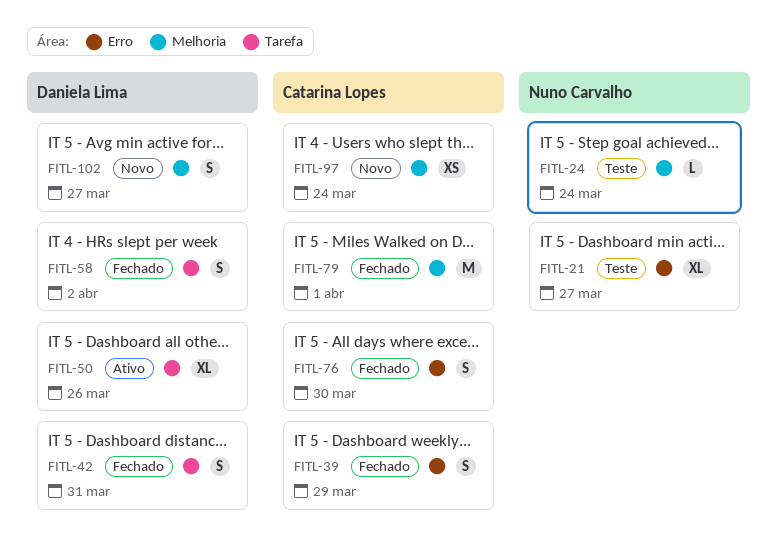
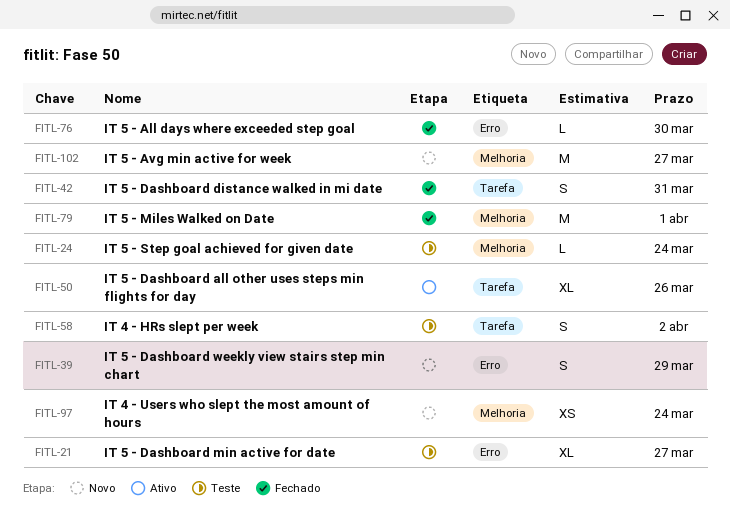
FITL-39, status: Fechado -> Novo
FITL-58, status: Fechado -> Teste
FITL-76, estimate: S -> L
FITL-102, estimate: S -> M

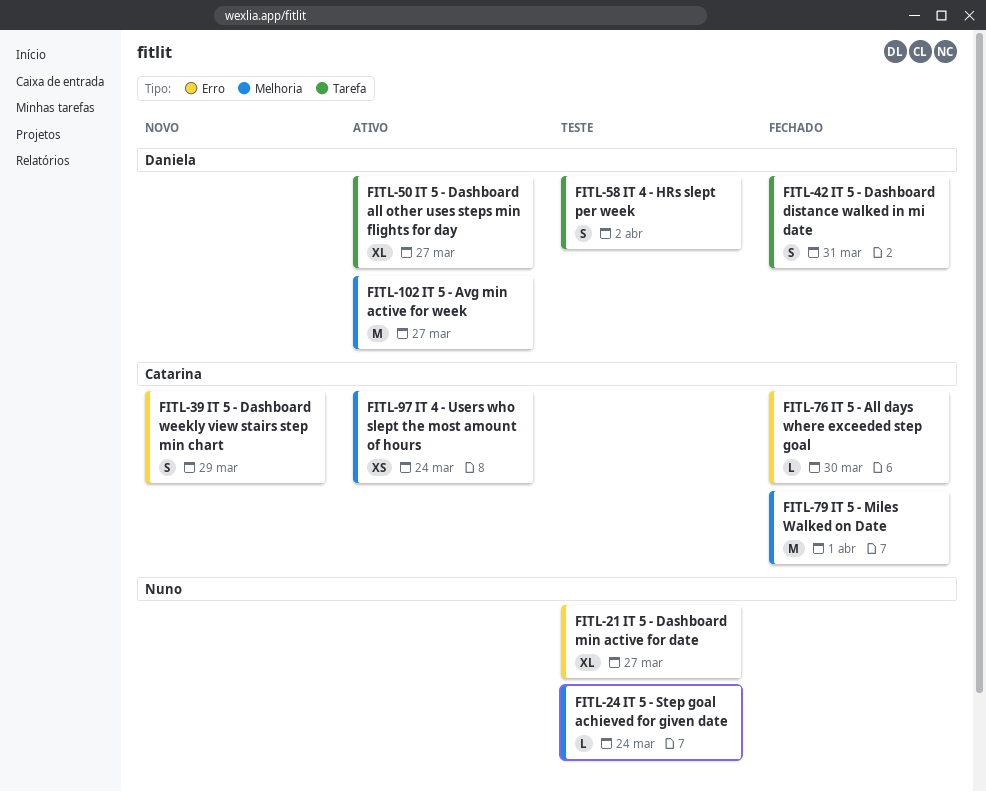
FITL-50, due: Mar 26 -> Mar 27
FITL-97, status: Novo -> Ativo
FITL-102, status: Novo -> Ativo

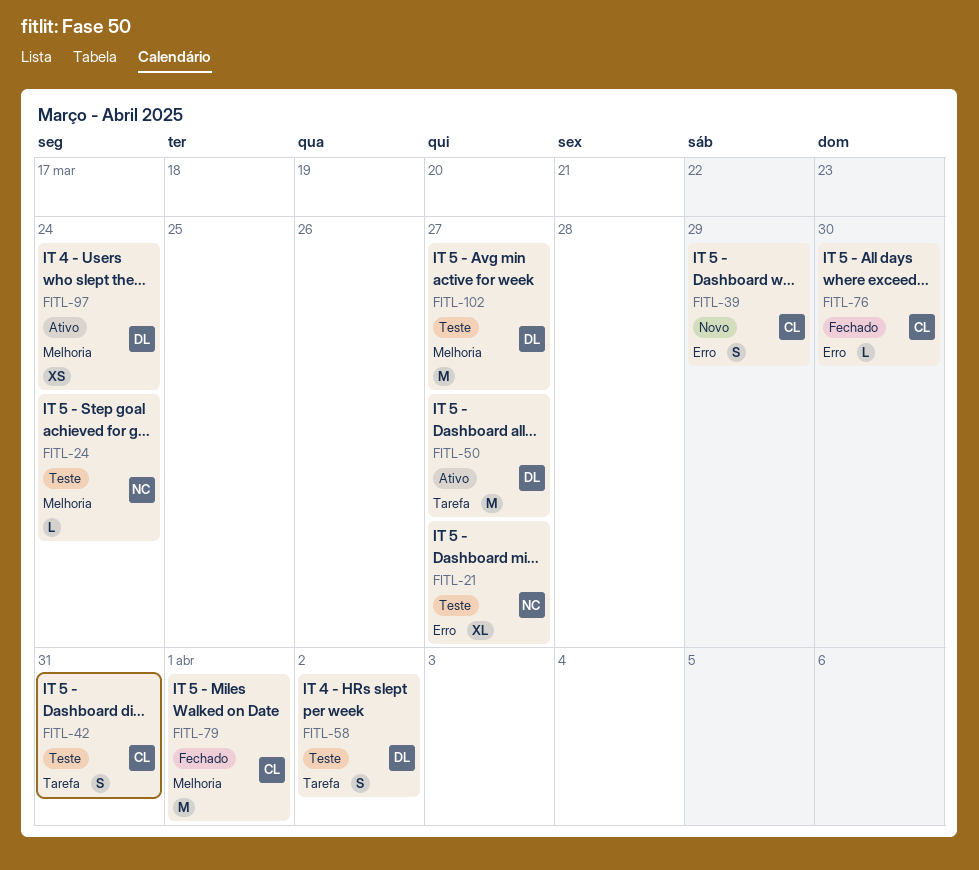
FITL-42, status: Fechado -> Teste
FITL-42, owner: Daniela -> Catarina
FITL-50, estimate: XL -> M
FITL-97, owner: Catarina -> Daniela
FITL-102, status: Ativo -> Teste

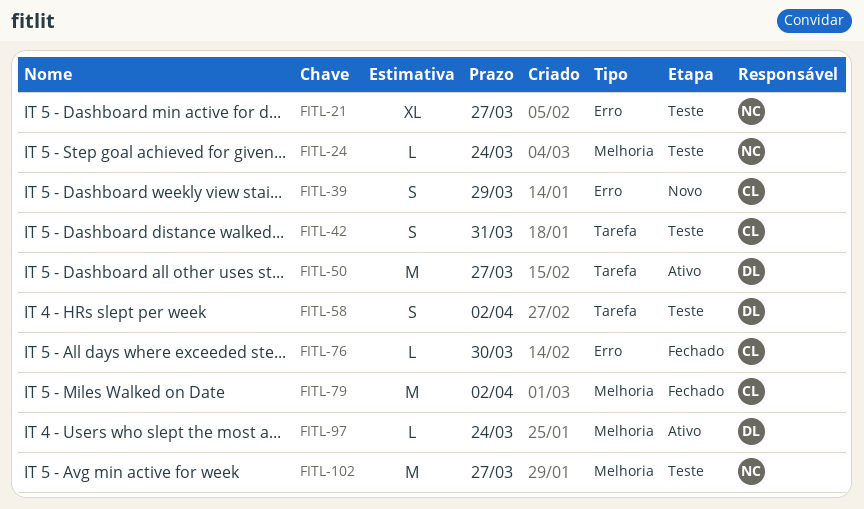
FITL-79, due: Apr 1 -> Apr 2
FITL-97, estimate: XS -> L
FITL-102, owner: DL -> NC

